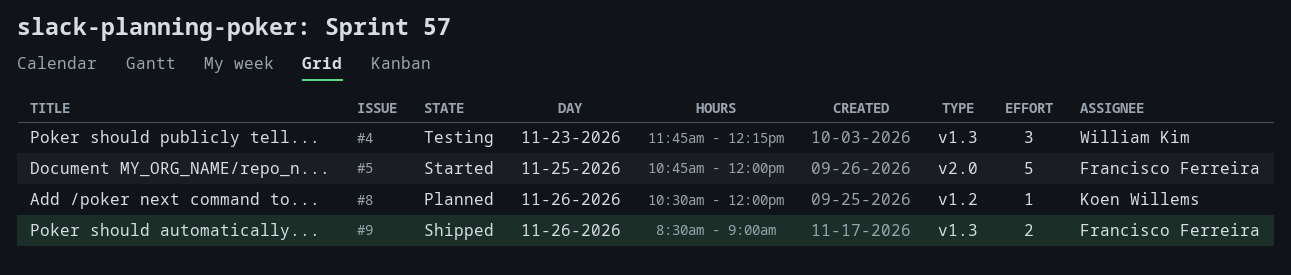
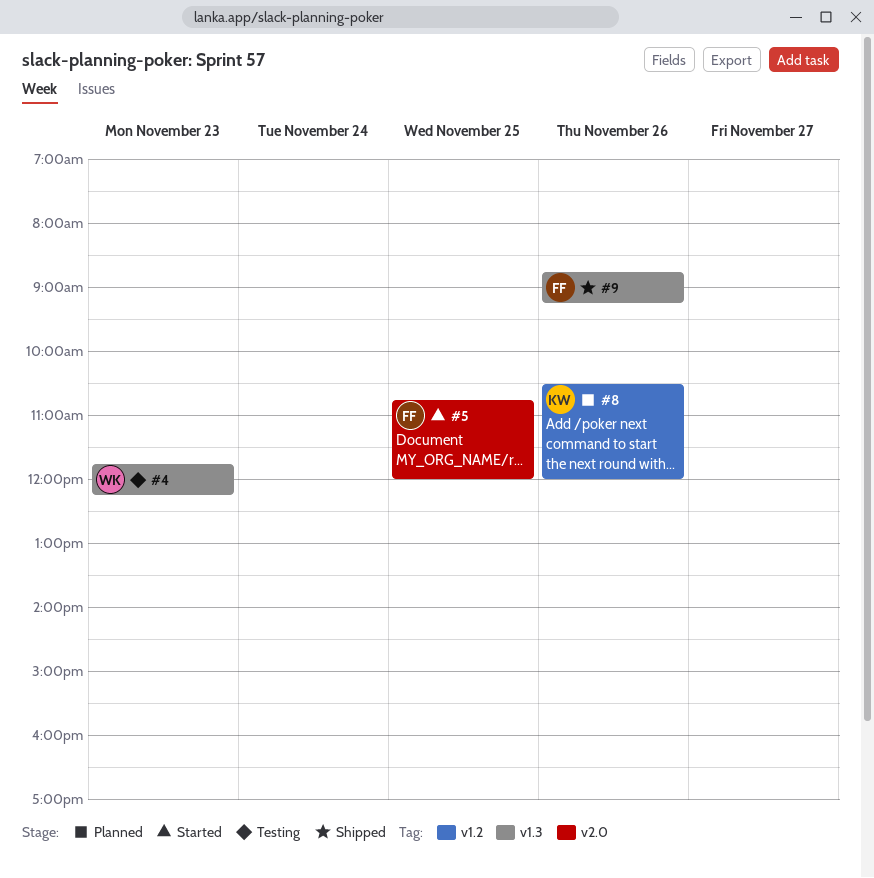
#9, begins: 08:30 -> 08:45
#9, ends: 09:00 -> 09:15

